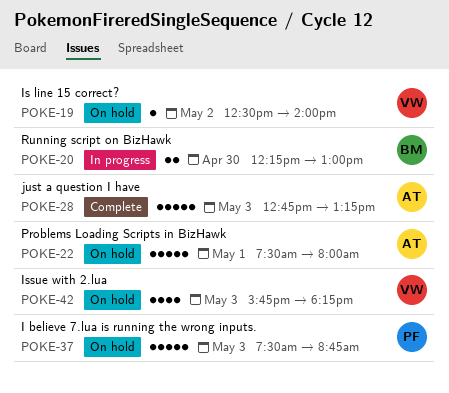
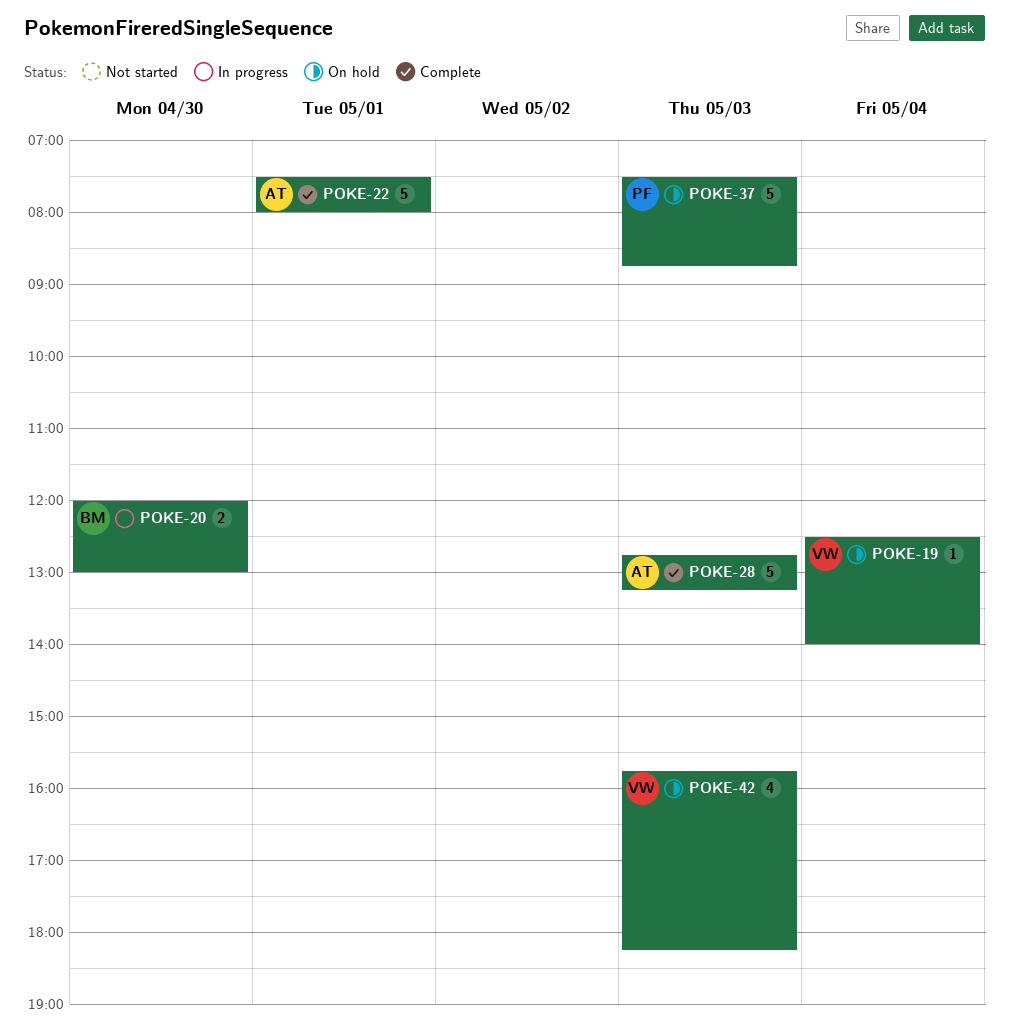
POKE-19, day: May 2 -> May 4
POKE-20, begins: 12:15 -> 12:00
POKE-22, status: On hold -> Complete

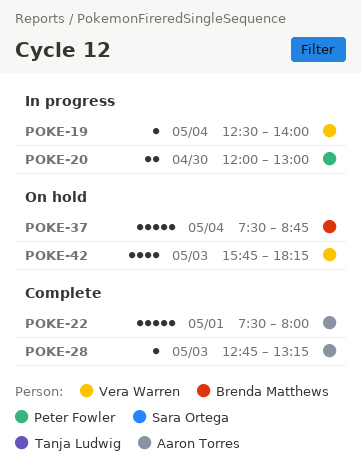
POKE-19, status: On hold -> In progress
POKE-20, owner: Brenda Matthews -> Peter Fowler
POKE-28, estimate: 5 -> 1
POKE-37, owner: Peter Fowler -> Brenda Matthews
POKE-37, day: May 3 -> May 4

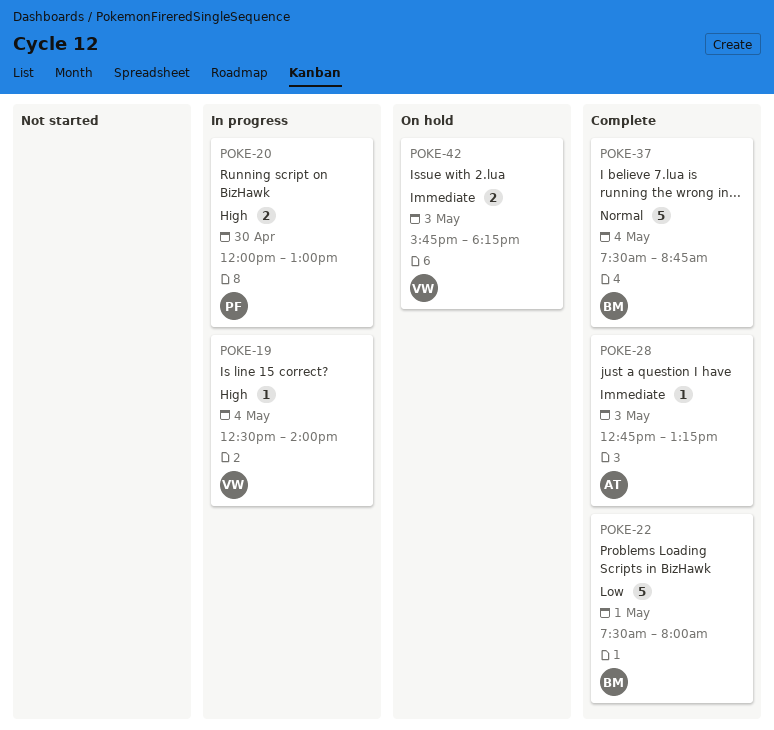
POKE-22, owner: Aaron Torres -> Brenda Matthews
POKE-37, status: On hold -> Complete
POKE-42, estimate: 4 -> 2

